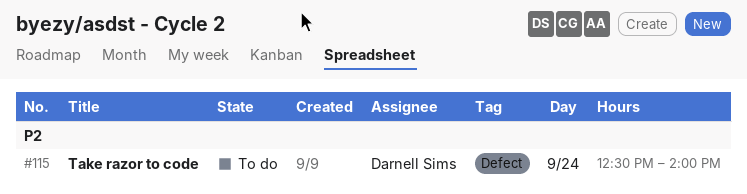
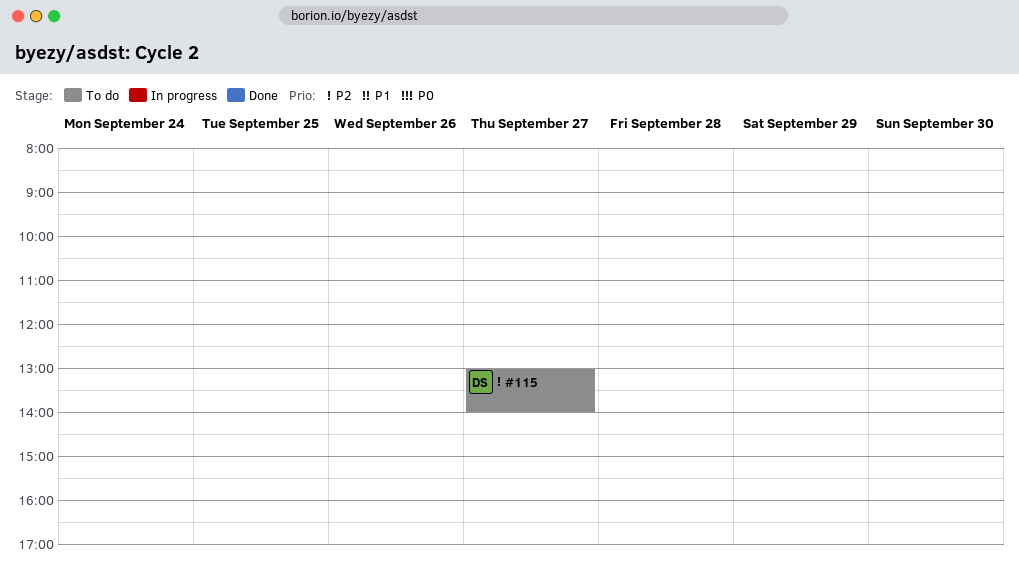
#115, day: Sep 24 -> Sep 27
#115, begins: 12:30 -> 13:00

